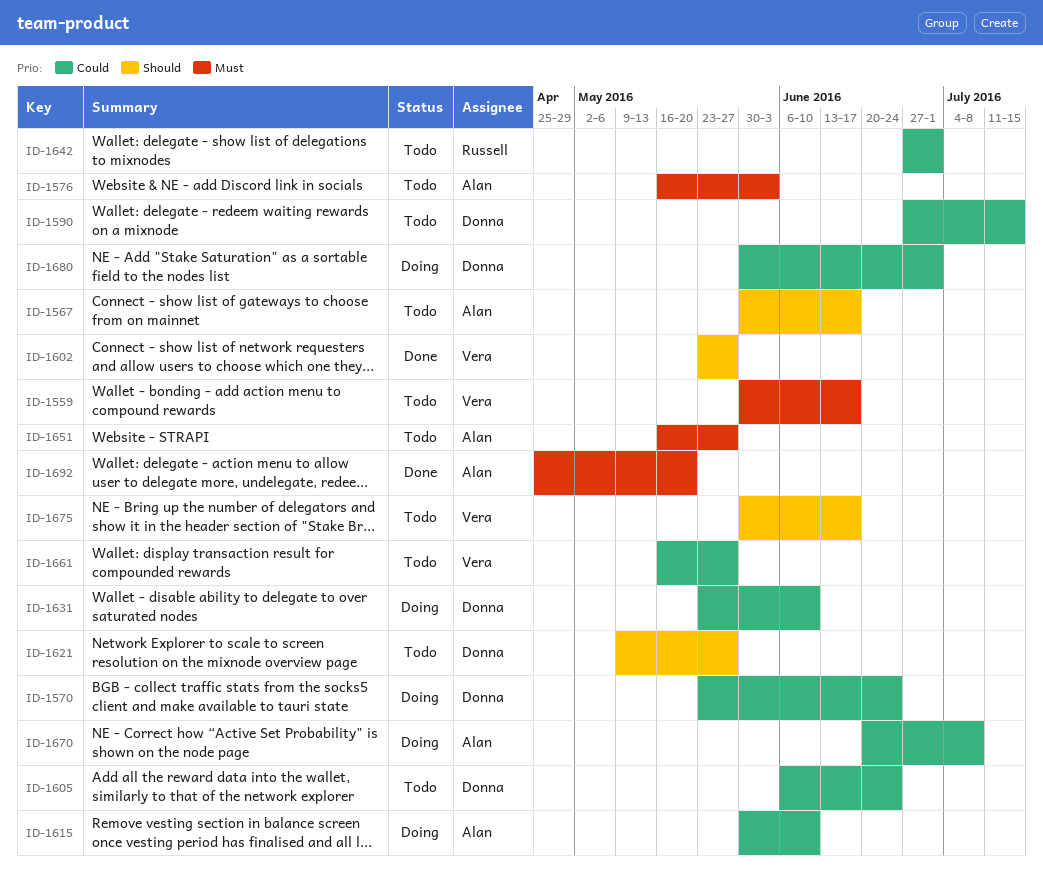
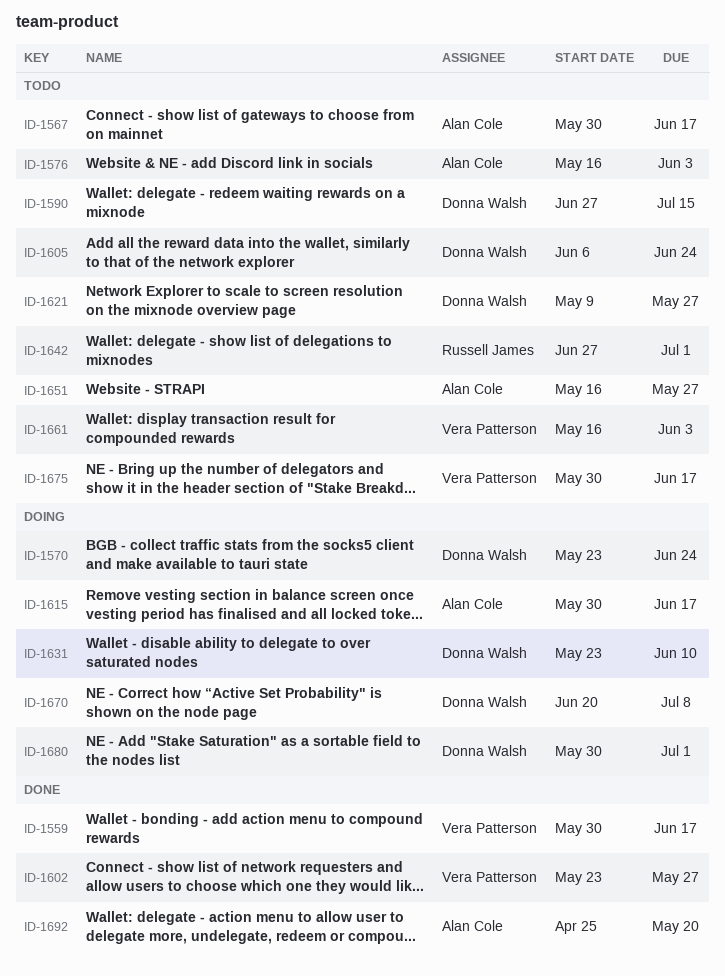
ID-1559, status: Todo -> Done
ID-1615, due: Jun 10 -> Jun 17
ID-1661, due: May 27 -> Jun 3
ID-1670, owner: Alan Cole -> Donna Walsh

